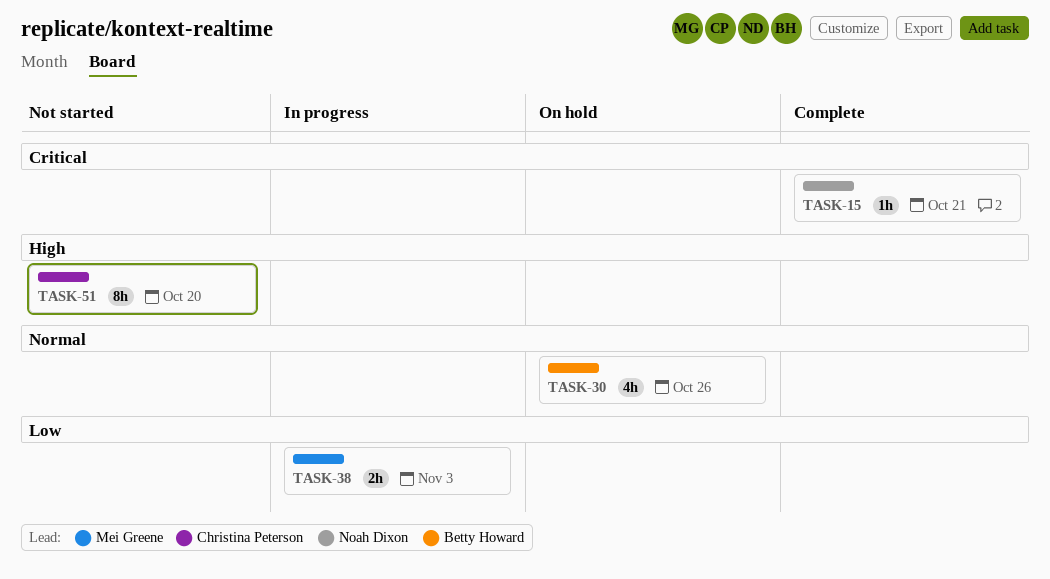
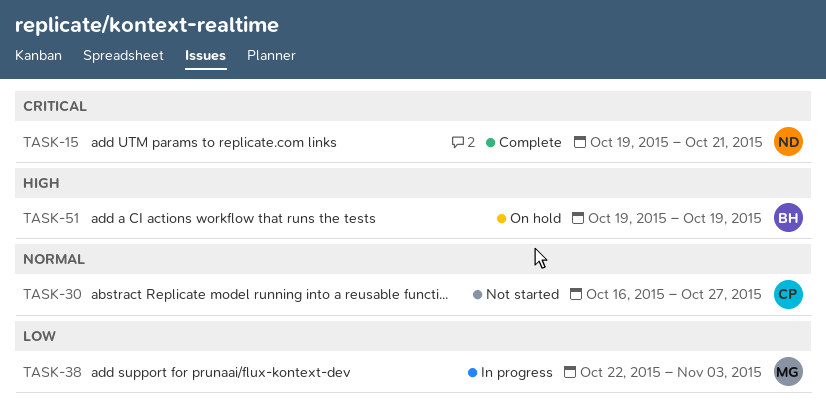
TASK-30, status: On hold -> Not started
TASK-30, owner: Betty Howard -> Christina Peterson
TASK-30, due: Oct 26 -> Oct 27
TASK-51, status: Not started -> On hold
TASK-51, owner: Christina Peterson -> Betty Howard
TASK-51, due: Oct 20 -> Oct 19

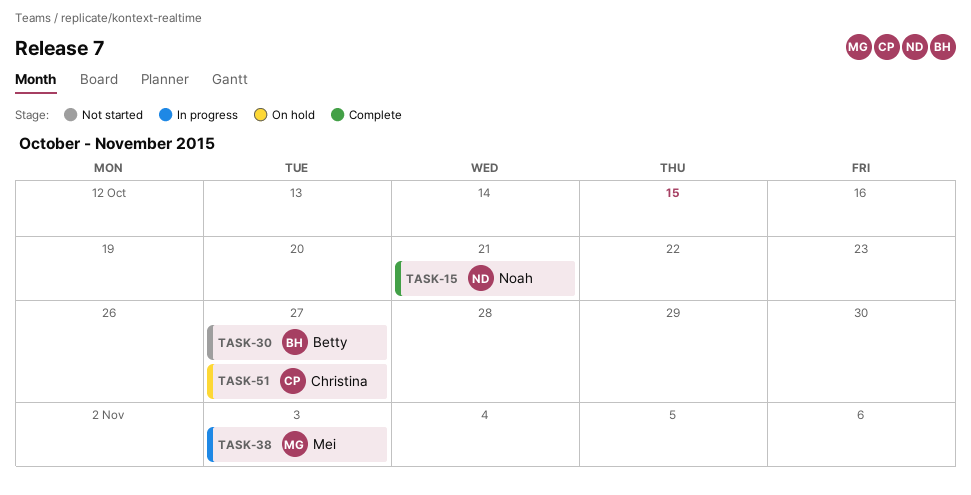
TASK-30, owner: Christina -> Betty
TASK-51, owner: Betty -> Christina
TASK-51, due: Oct 19 -> Oct 27

